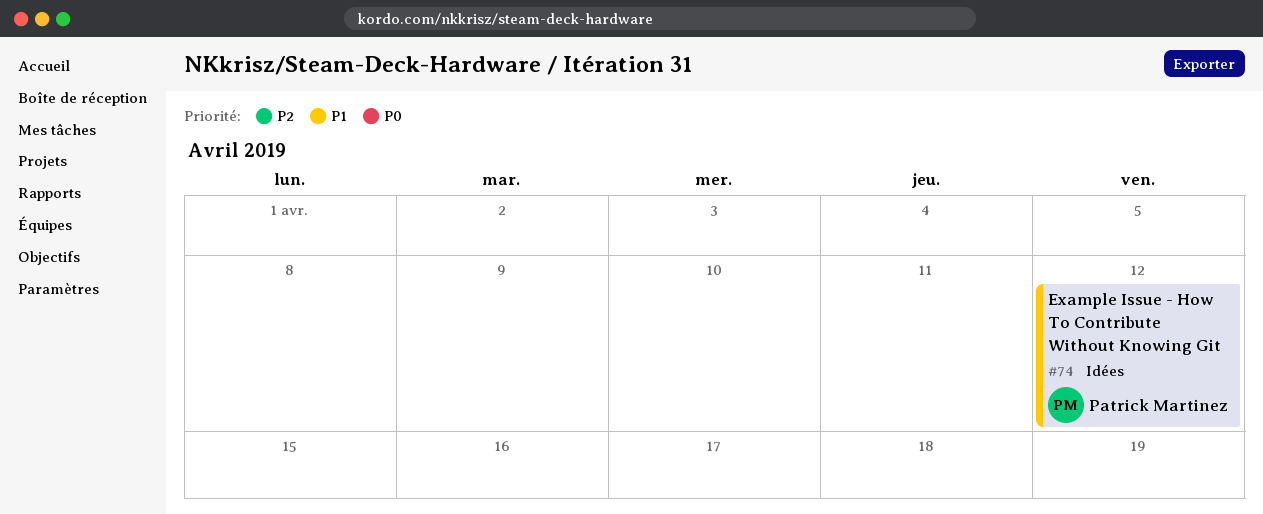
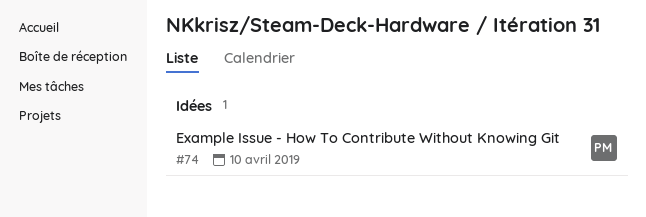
#74, due: Apr 12 -> Apr 10

